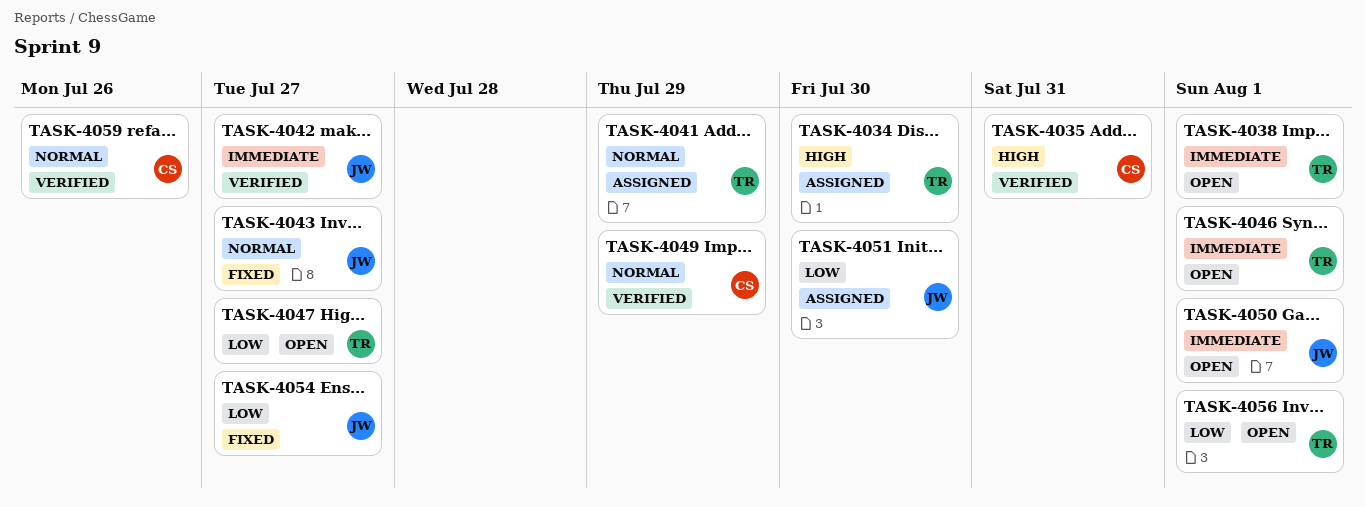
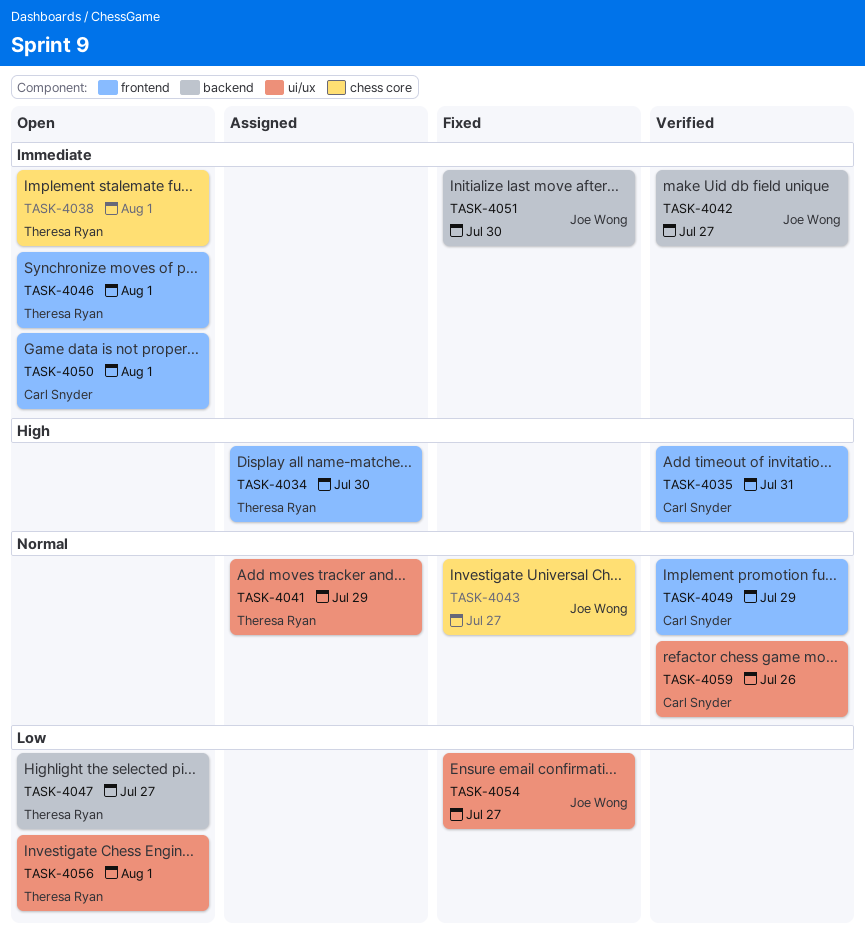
TASK-4050, owner: Joe Wong -> Carl Snyder
TASK-4051, status: Assigned -> Fixed
TASK-4051, priority: Low -> Immediate

